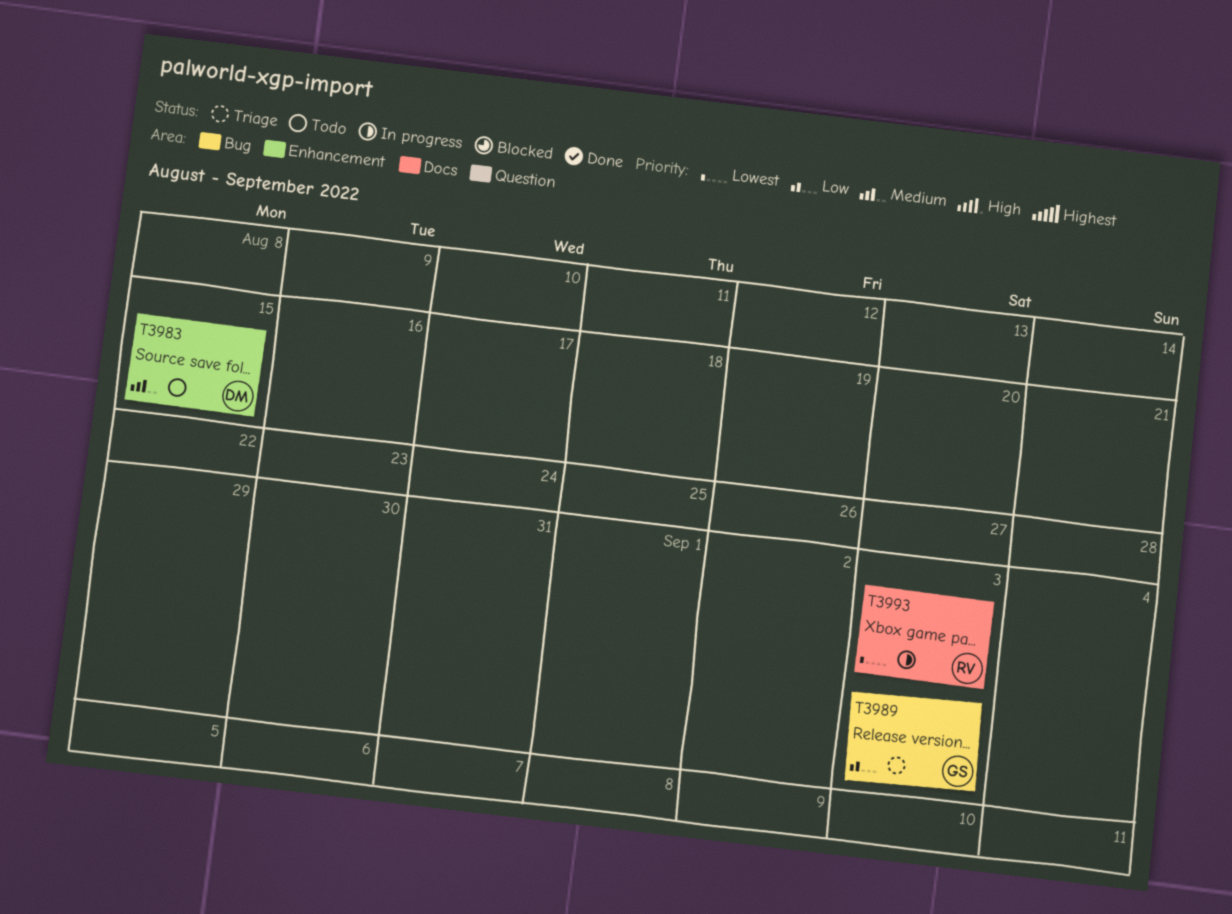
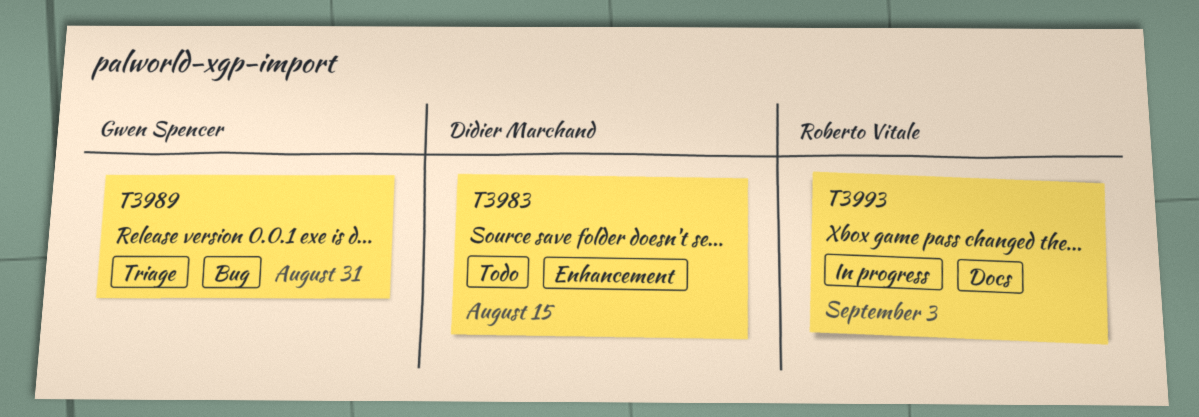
T3989, due: Sep 3 -> Aug 31

